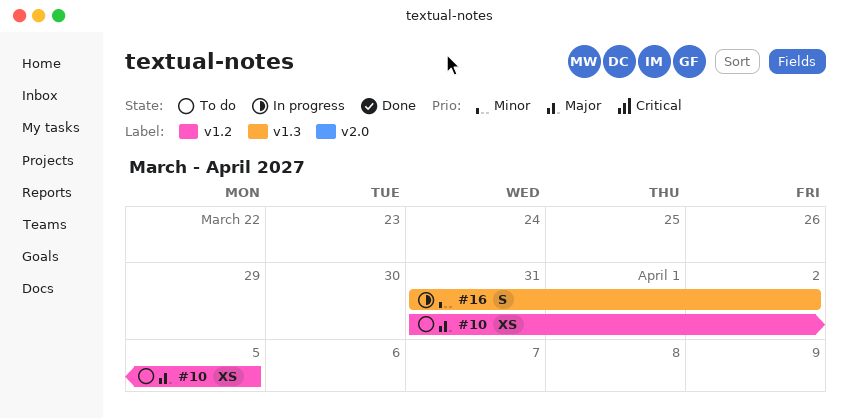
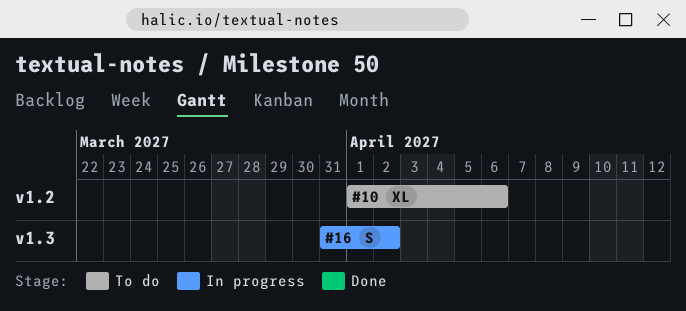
#10, estimate: XS -> XL
#10, start: Mar 31 -> Apr 1
#10, due: Apr 5 -> Apr 6

